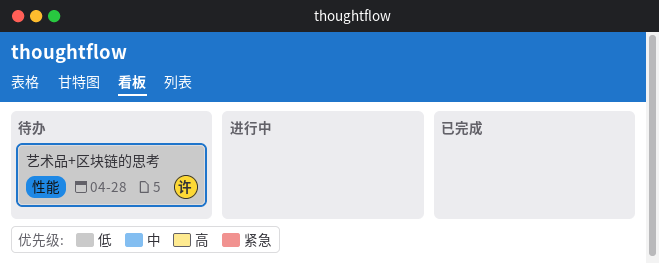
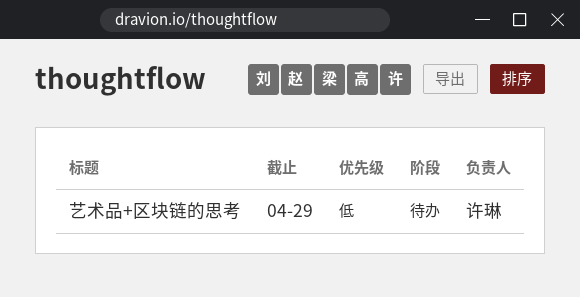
艺术品+区块链的思考, due: Apr 28 -> Apr 29

